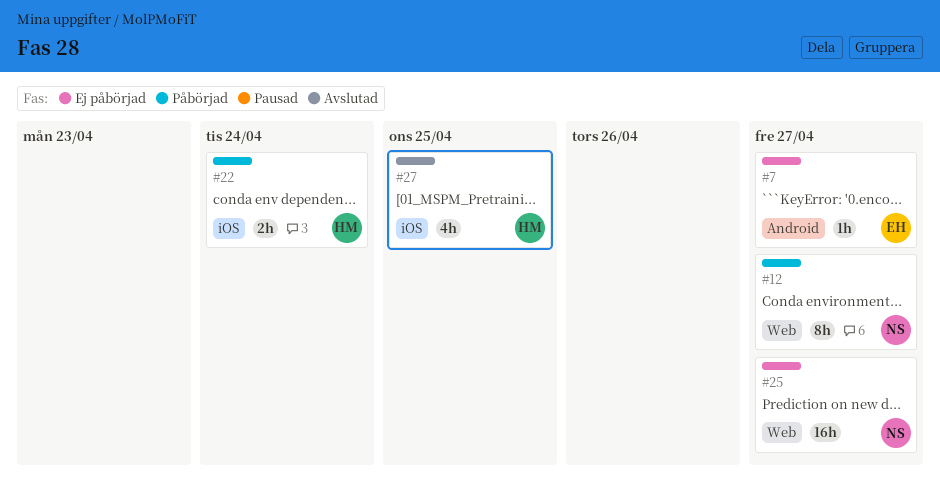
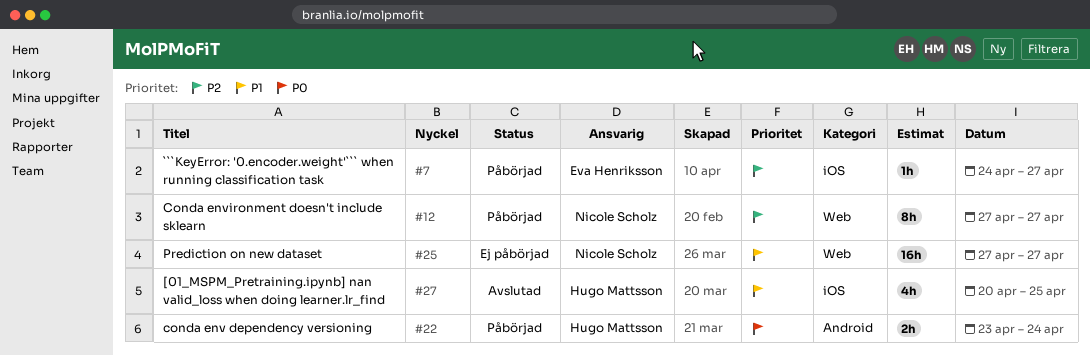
#7, status: Ej påbörjad -> Påbörjad
#7, label: Android -> iOS
#22, label: iOS -> Android

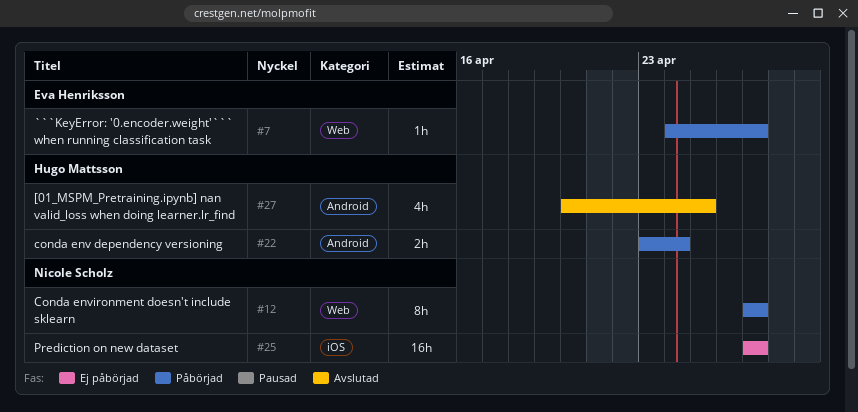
#7, label: iOS -> Web
#25, label: Web -> iOS
#27, label: iOS -> Android

